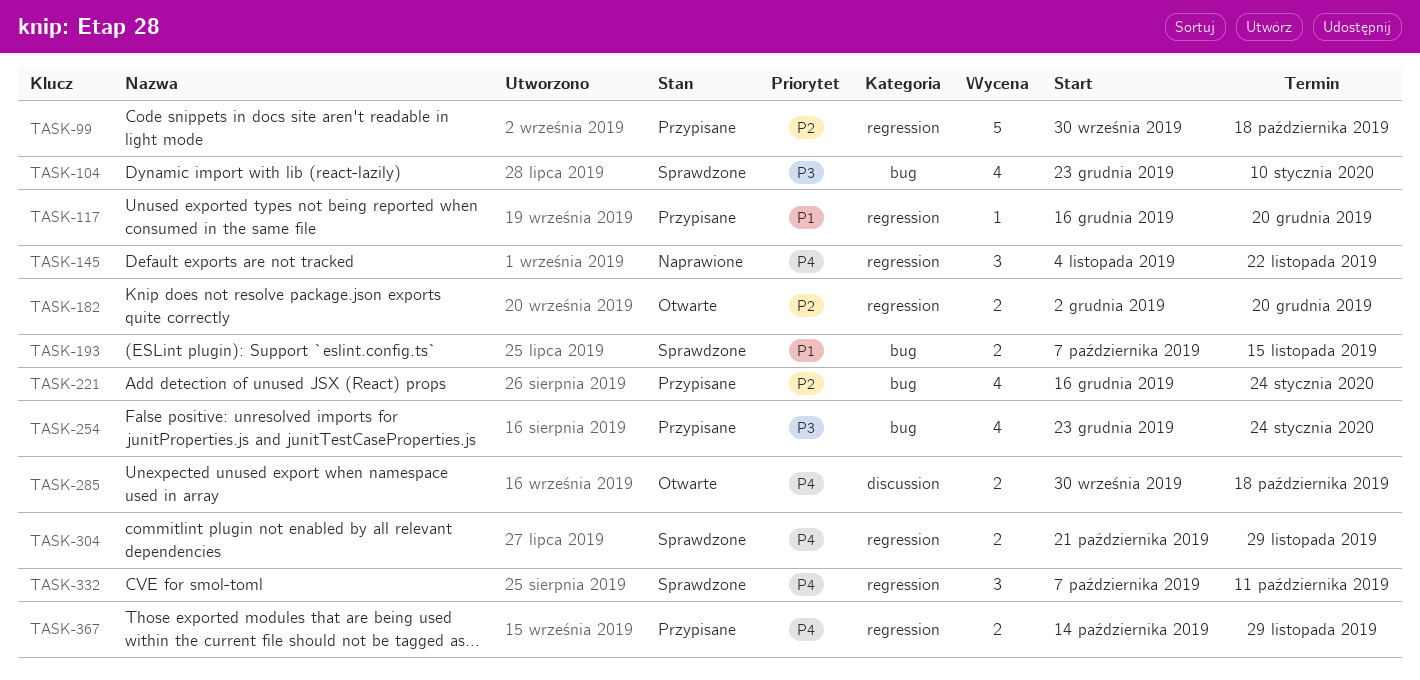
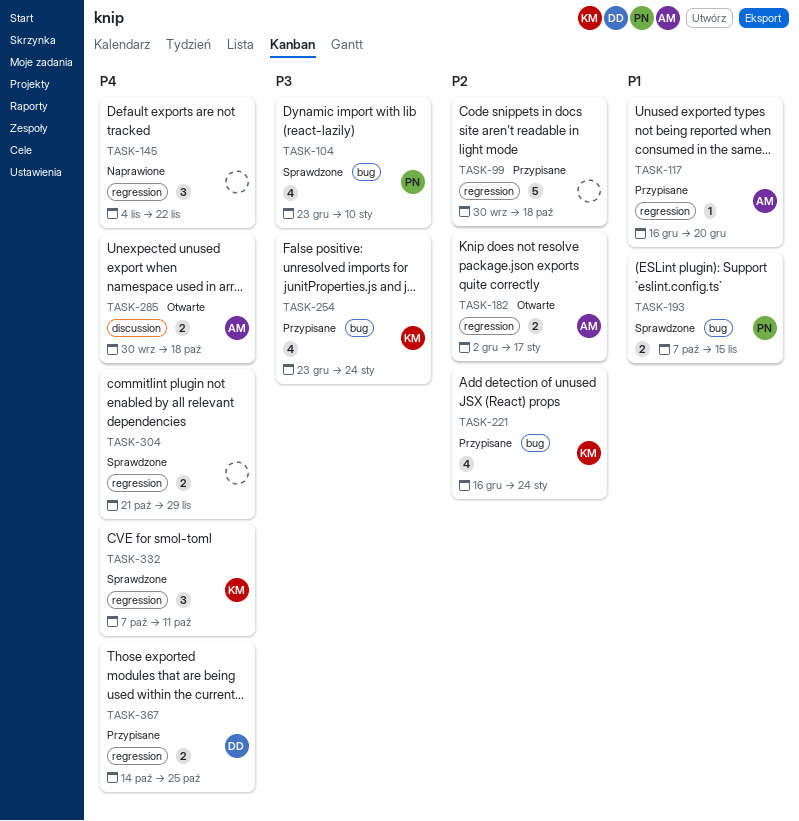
TASK-182, due: Dec 20 -> Jan 17
TASK-367, due: Nov 29 -> Oct 25

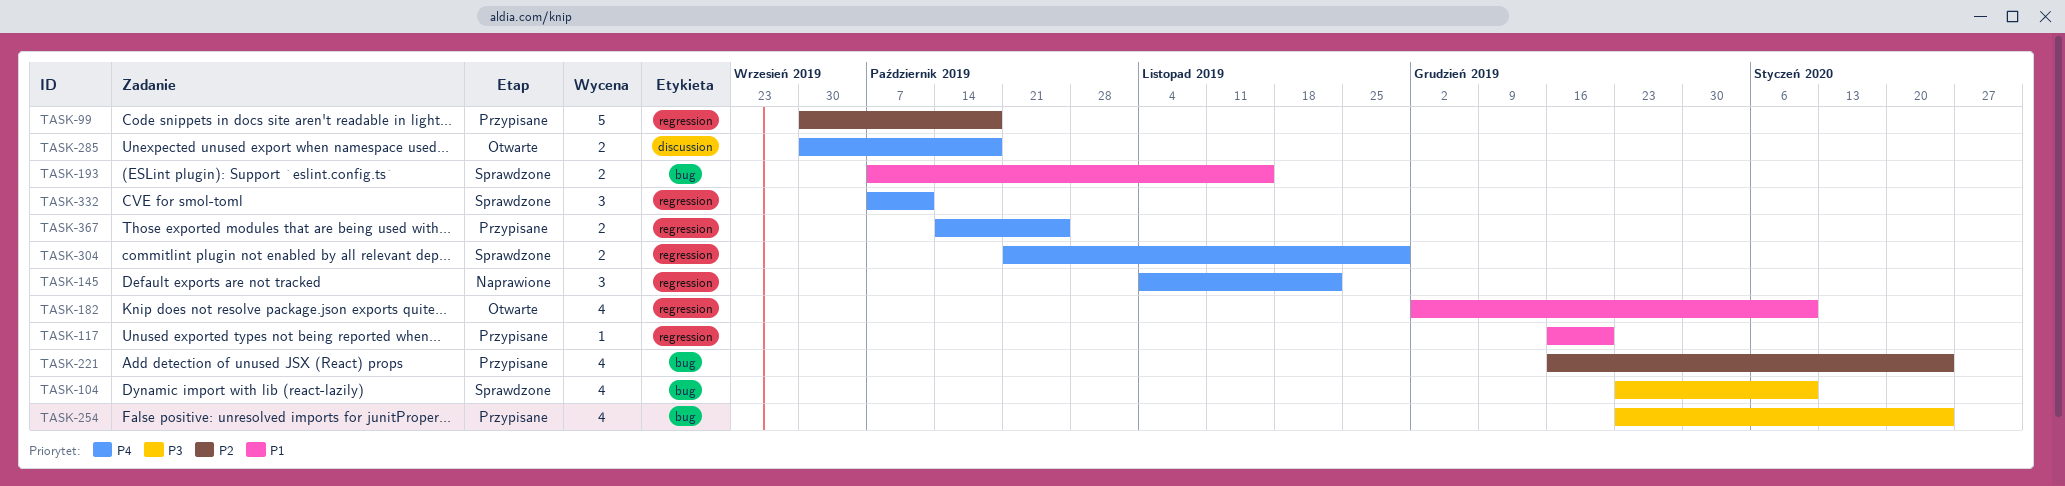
TASK-182, priority: P2 -> P1
TASK-182, estimate: 2 -> 4
TASK-182, due: Jan 17 -> Jan 10

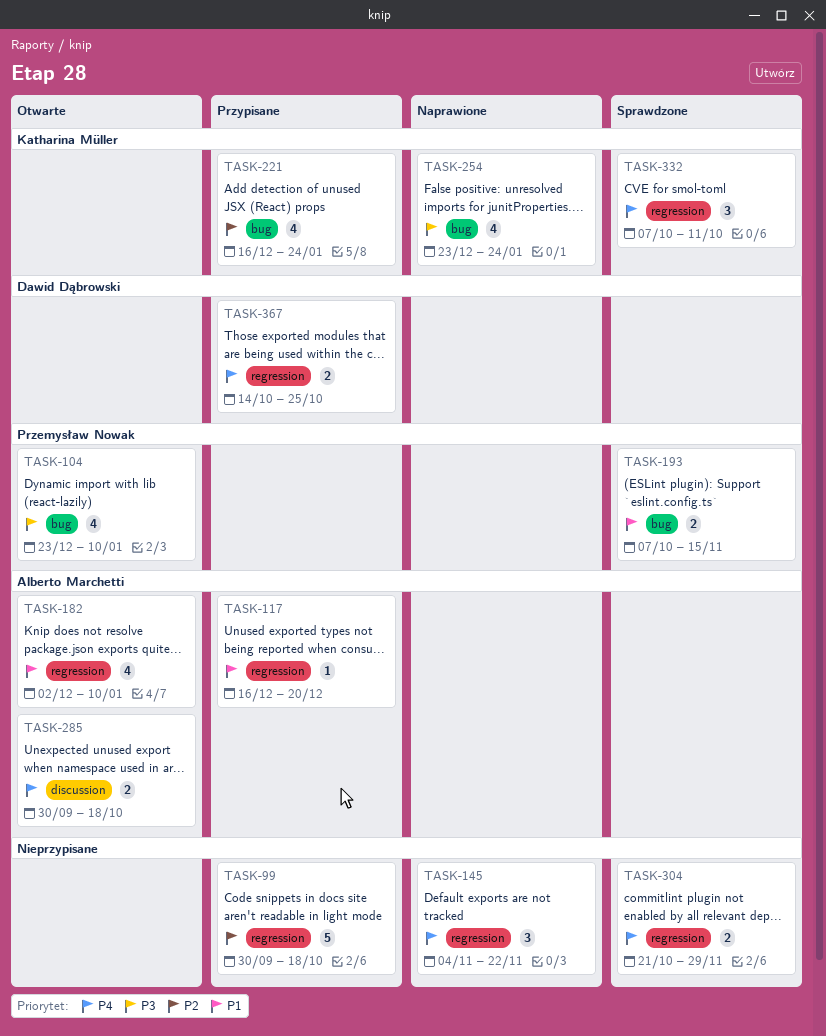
TASK-104, status: Sprawdzone -> Otwarte
TASK-254, status: Przypisane -> Naprawione

